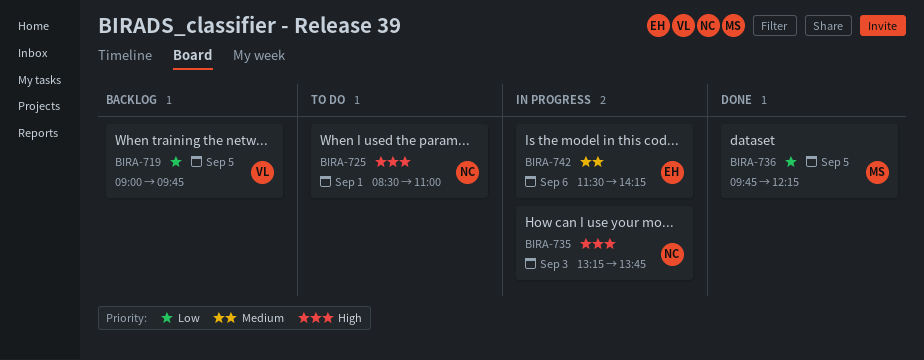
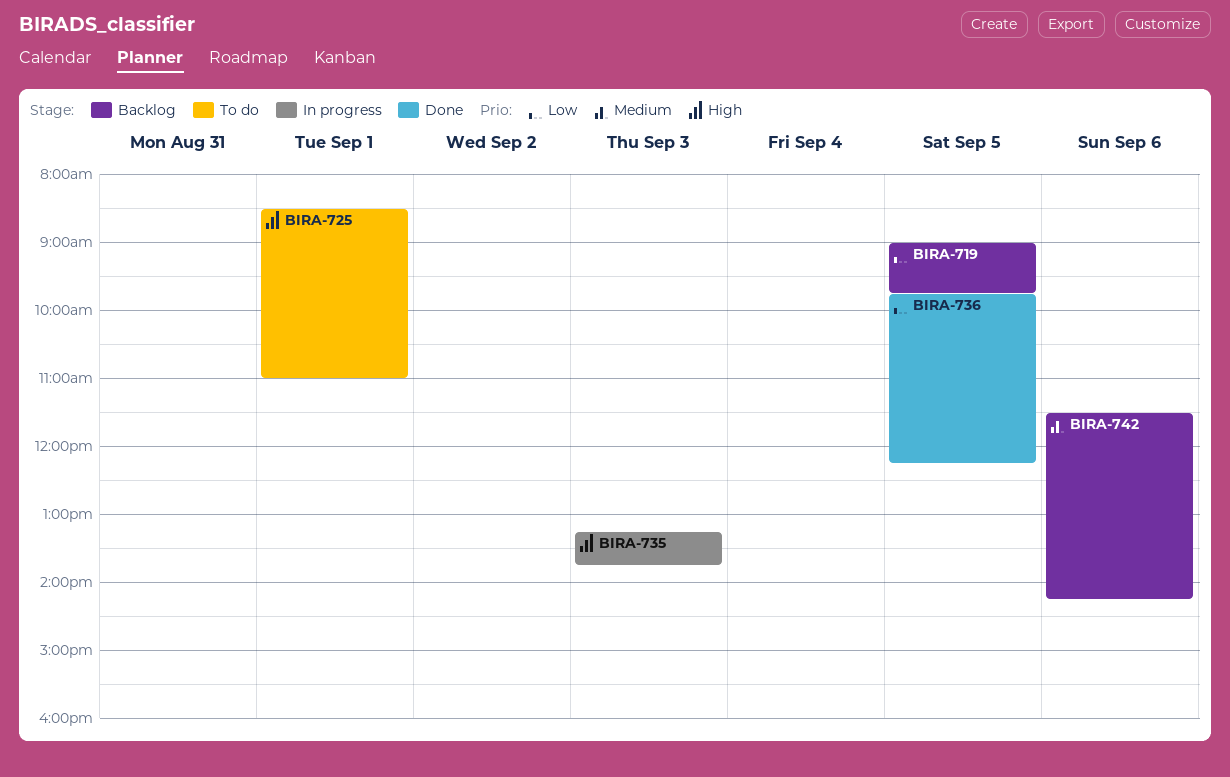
BIRA-742, status: In progress -> Backlog

